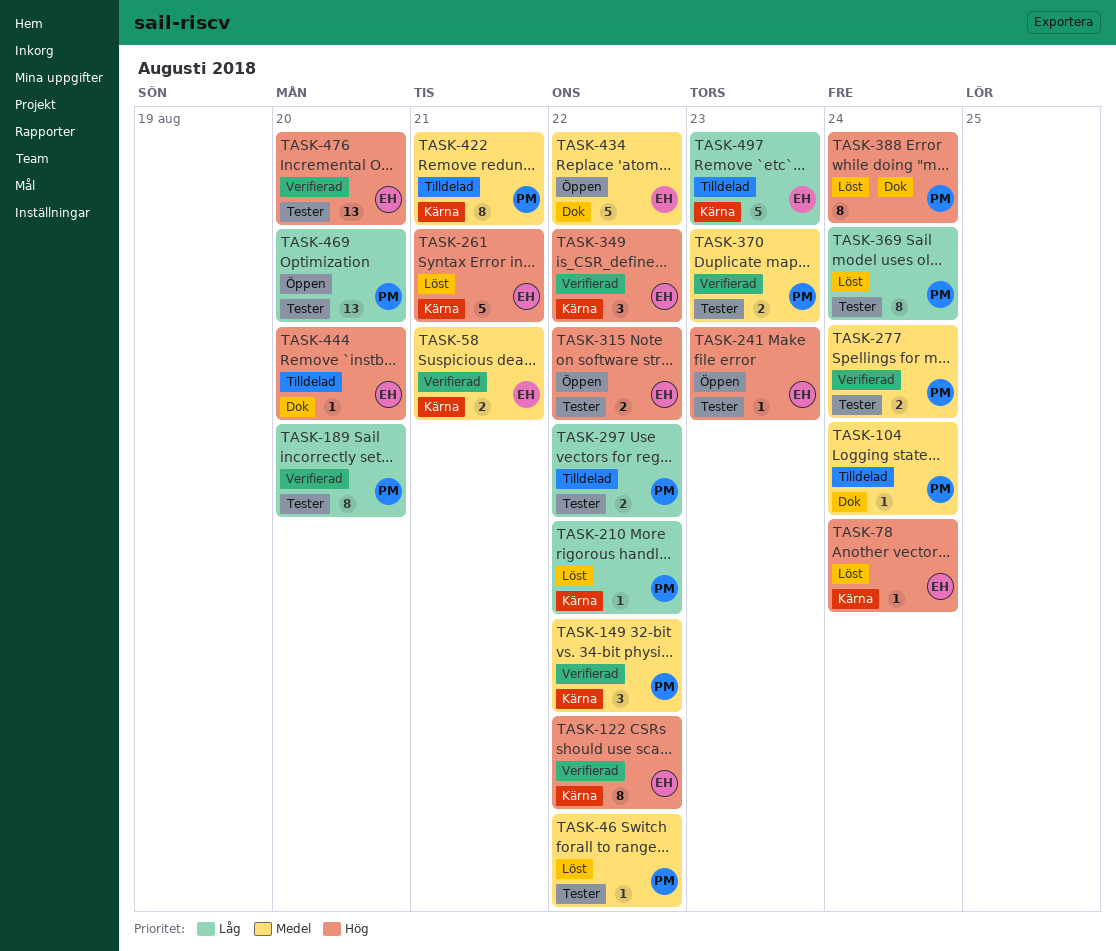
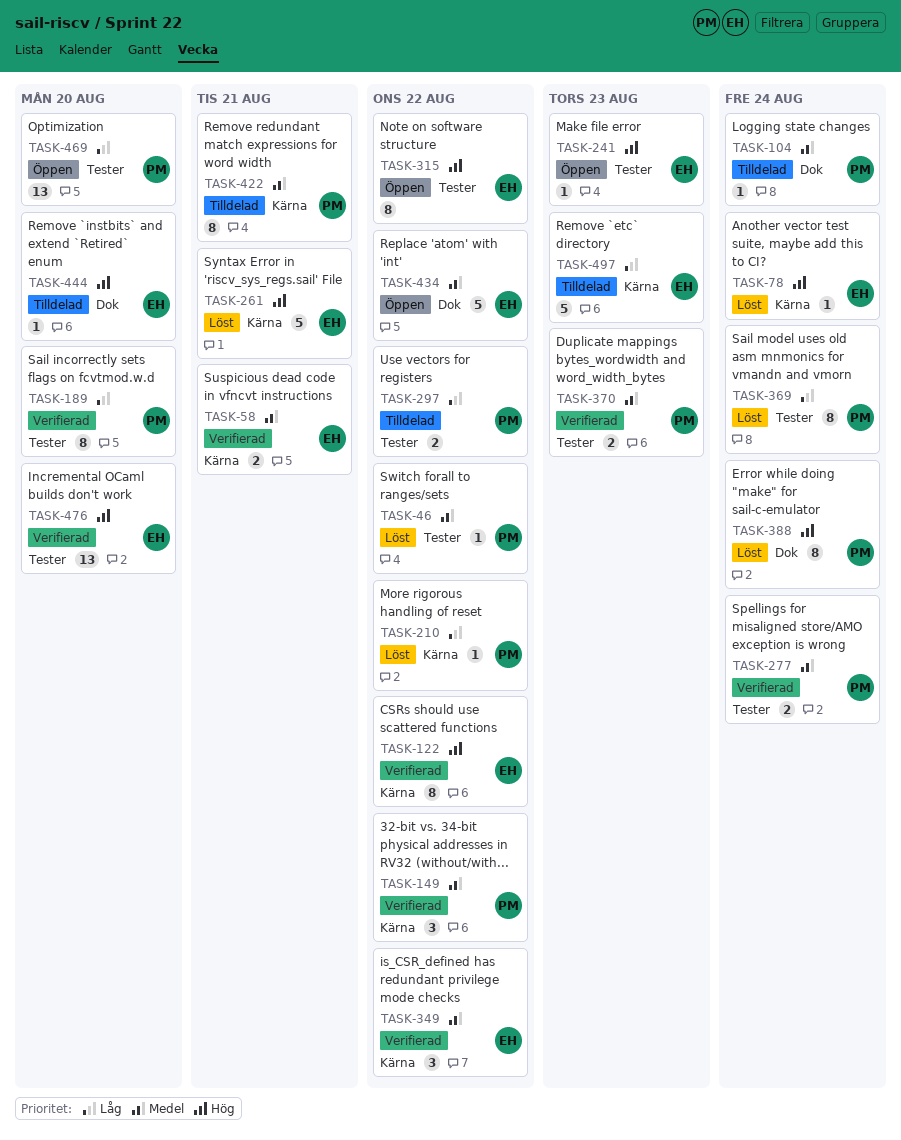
TASK-315, estimate: 2 -> 8
TASK-349, priority: Hög -> Medel

